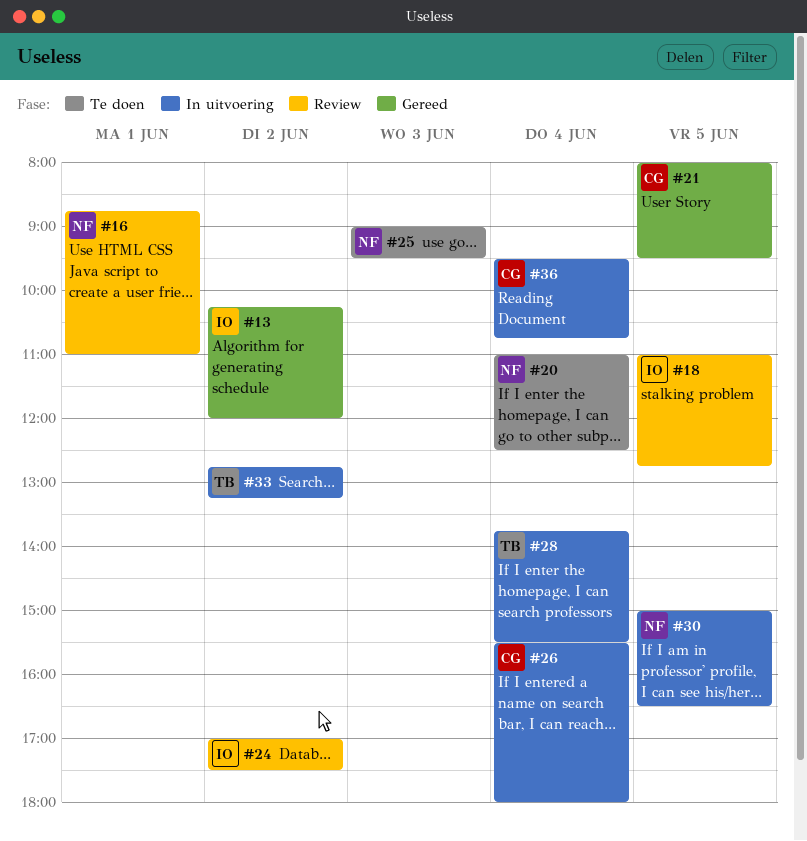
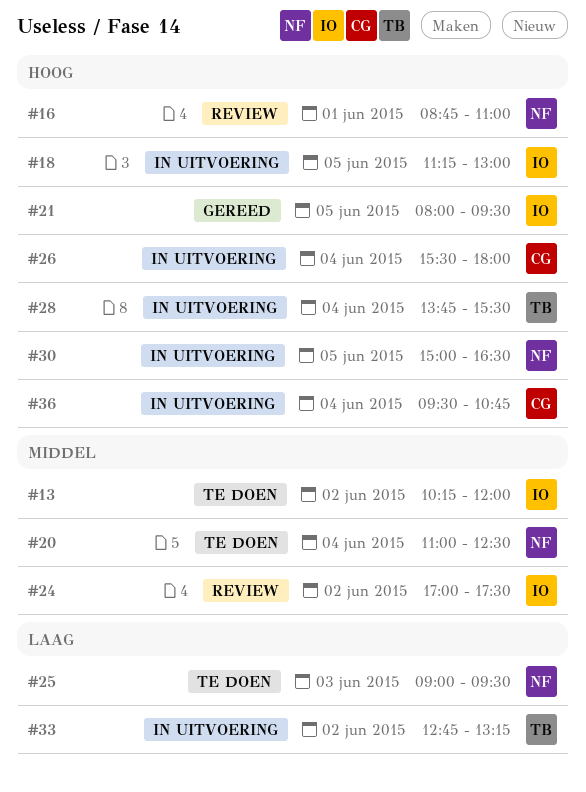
#13, status: Gereed -> Te doen
#18, status: Review -> In uitvoering
#18, begins: 11:00 -> 11:15
#18, ends: 12:45 -> 13:00
#21, owner: CG -> IO

